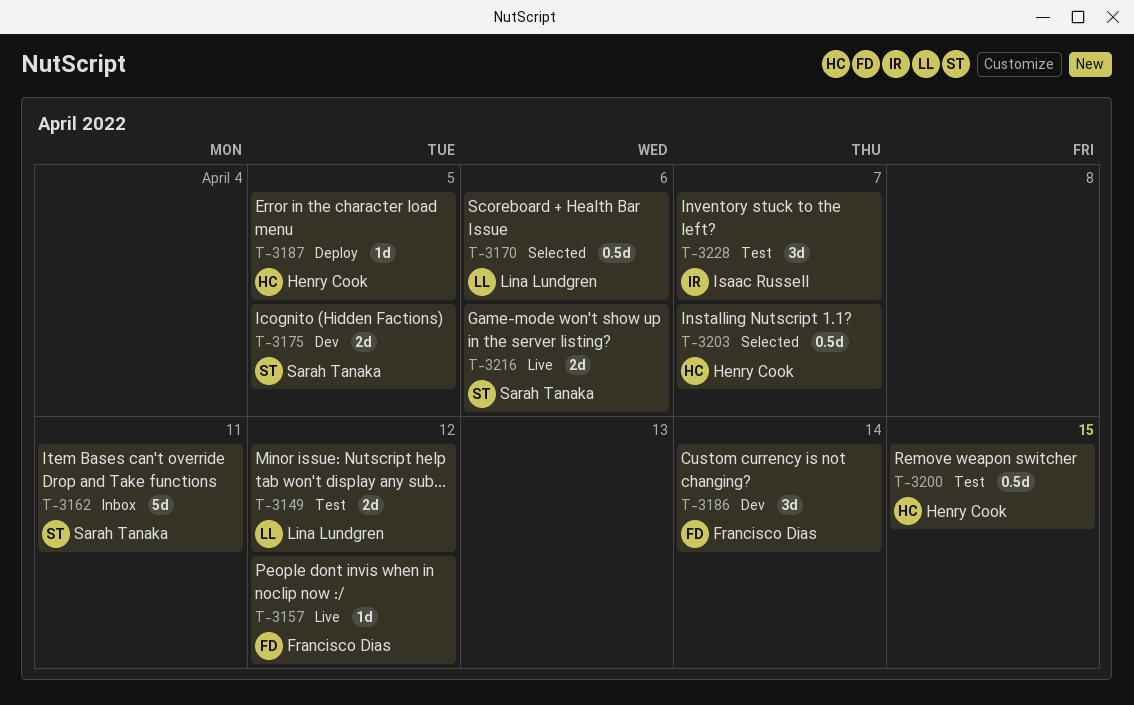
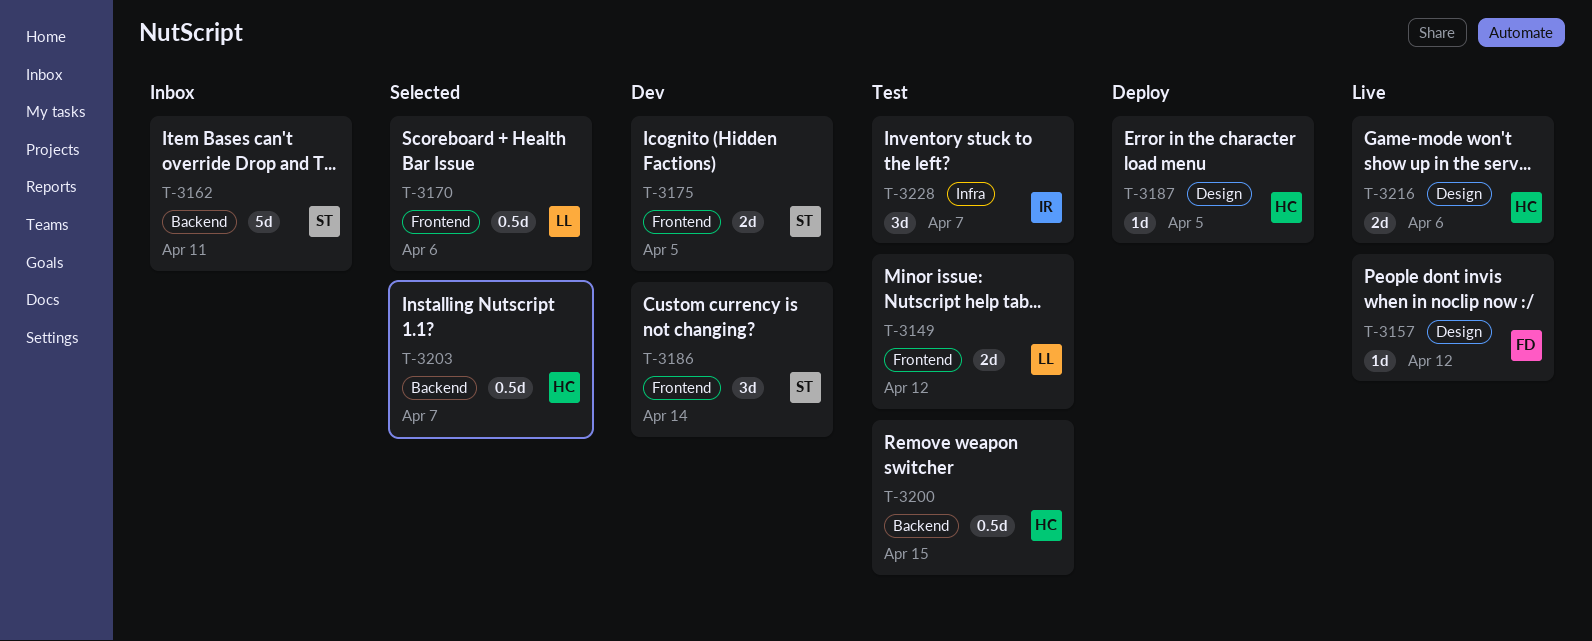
T-3186, owner: Francisco Dias -> Sarah Tanaka
T-3216, owner: Sarah Tanaka -> Henry Cook

